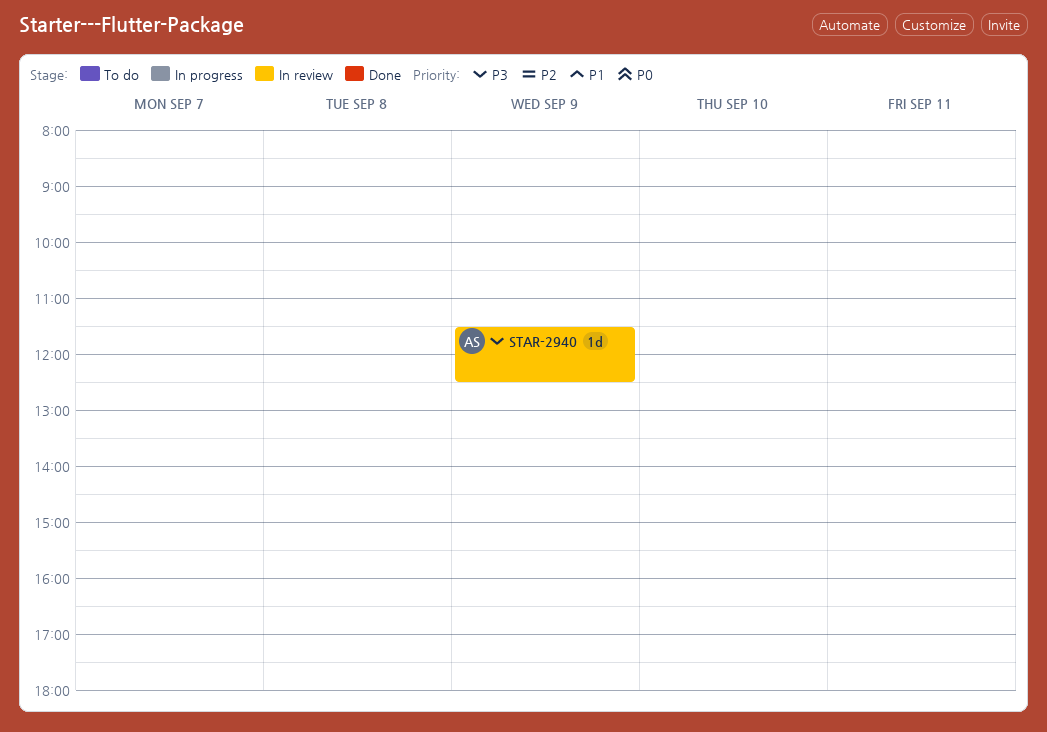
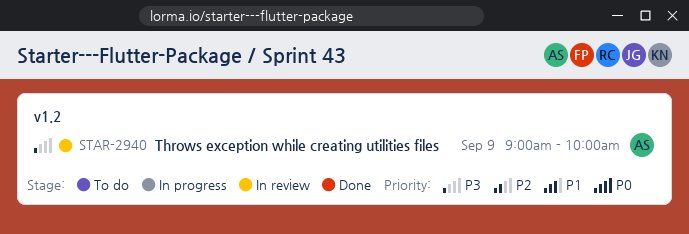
STAR-2940, begins: 11:30 -> 09:00
STAR-2940, ends: 12:30 -> 10:00

